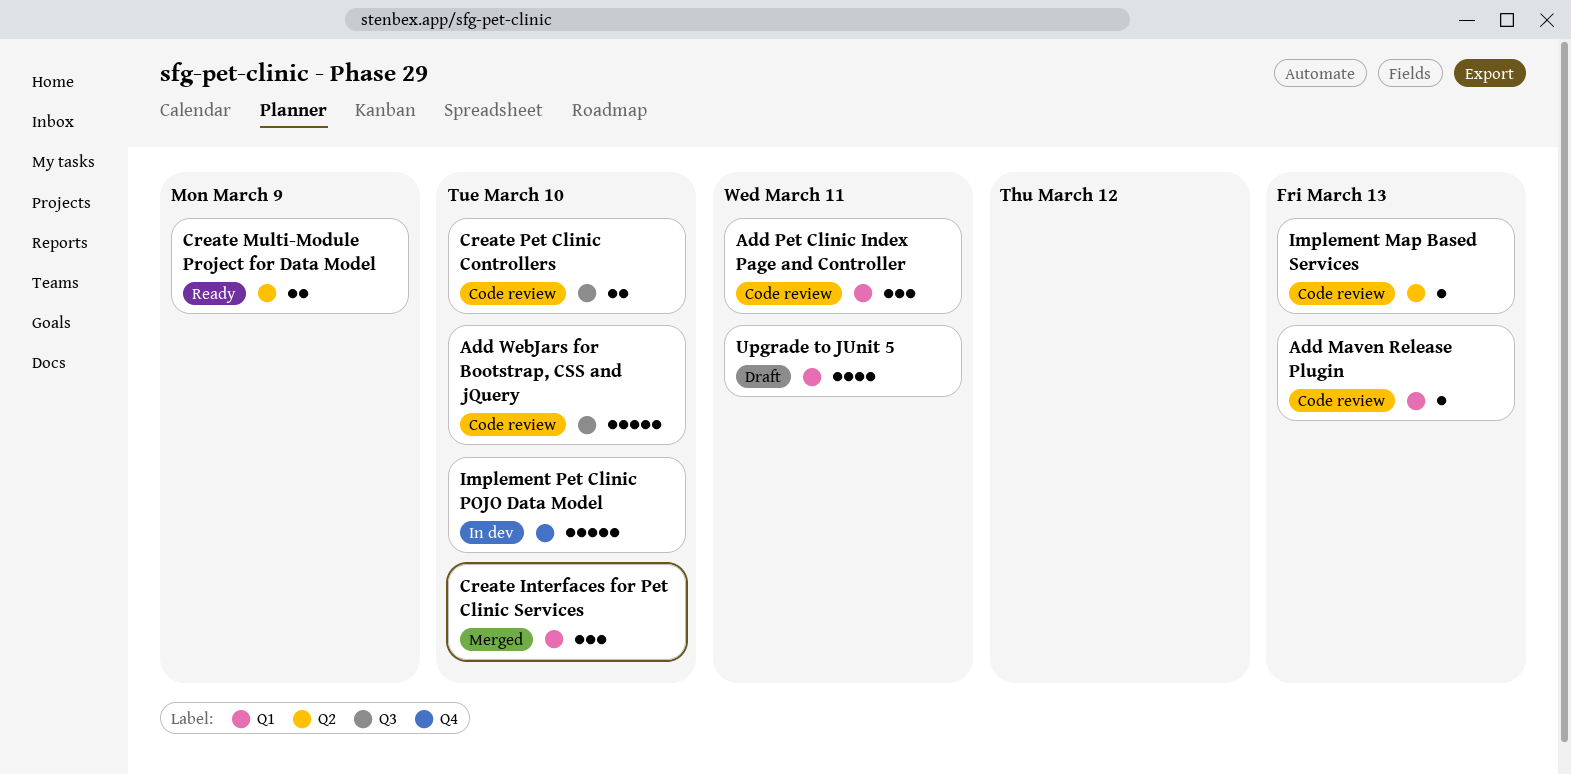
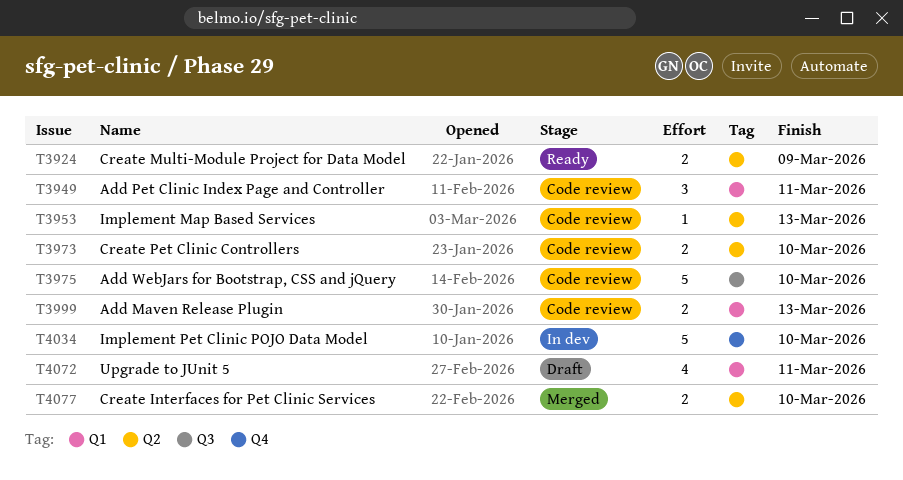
Add Maven Release Plugin, estimate: 1 -> 2
Create Interfaces for Pet Clinic Services, label: Q1 -> Q2
Create Interfaces for Pet Clinic Services, estimate: 3 -> 2
Create Pet Clinic Controllers, label: Q3 -> Q2

